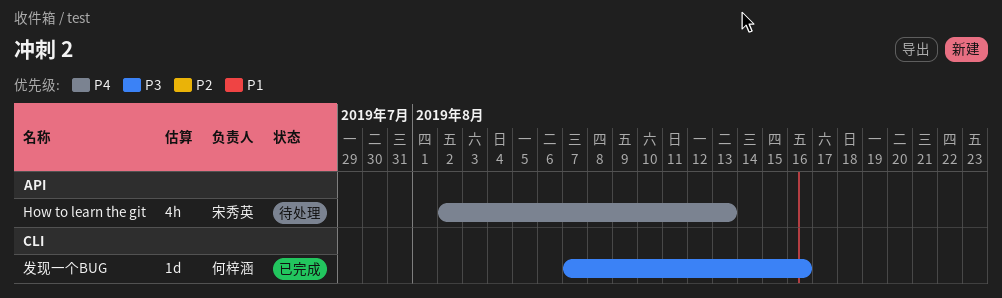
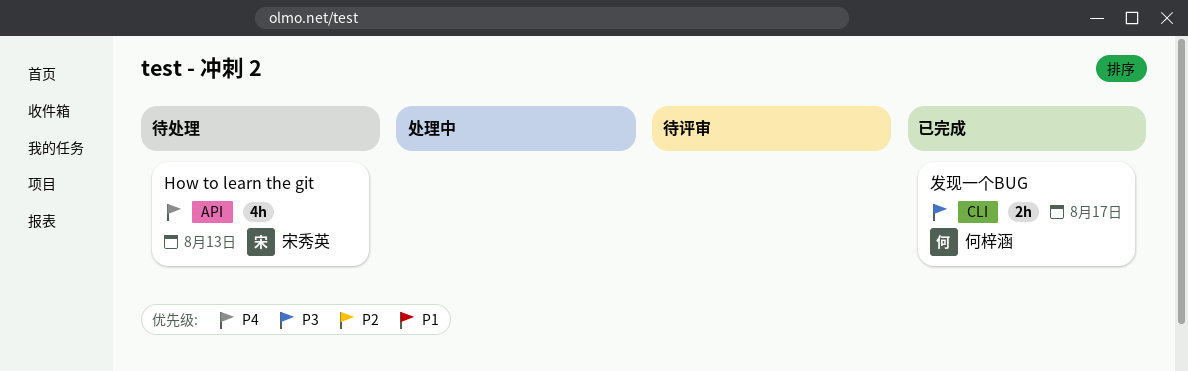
发现一个BUG, estimate: 1d -> 2h
发现一个BUG, due: Aug 16 -> Aug 17

